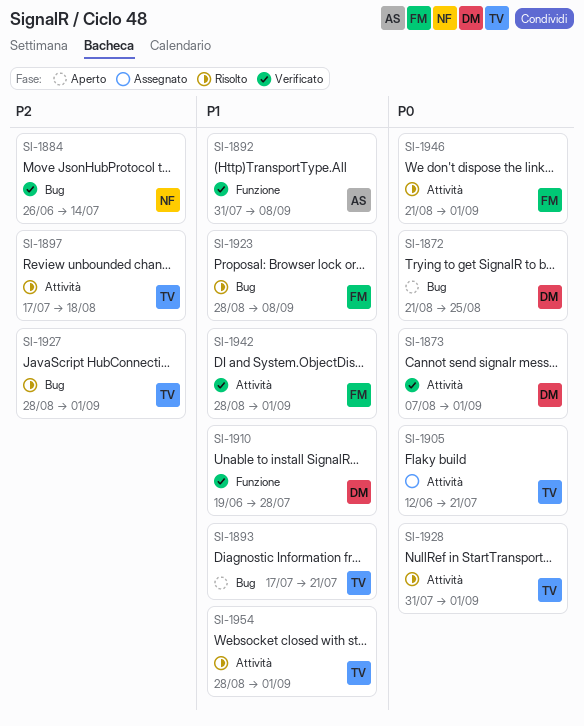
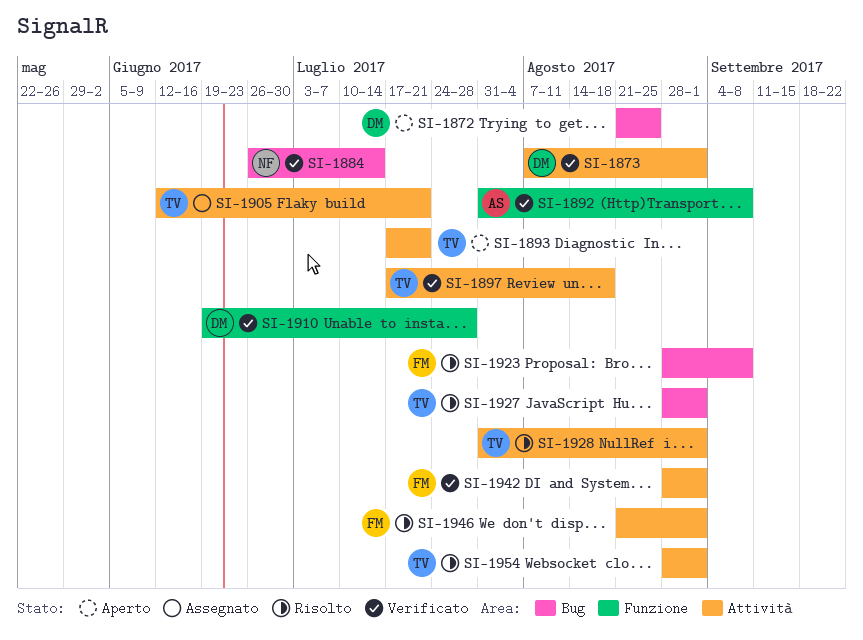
SI-1893, label: Bug -> Attività
SI-1897, status: Risolto -> Verificato

